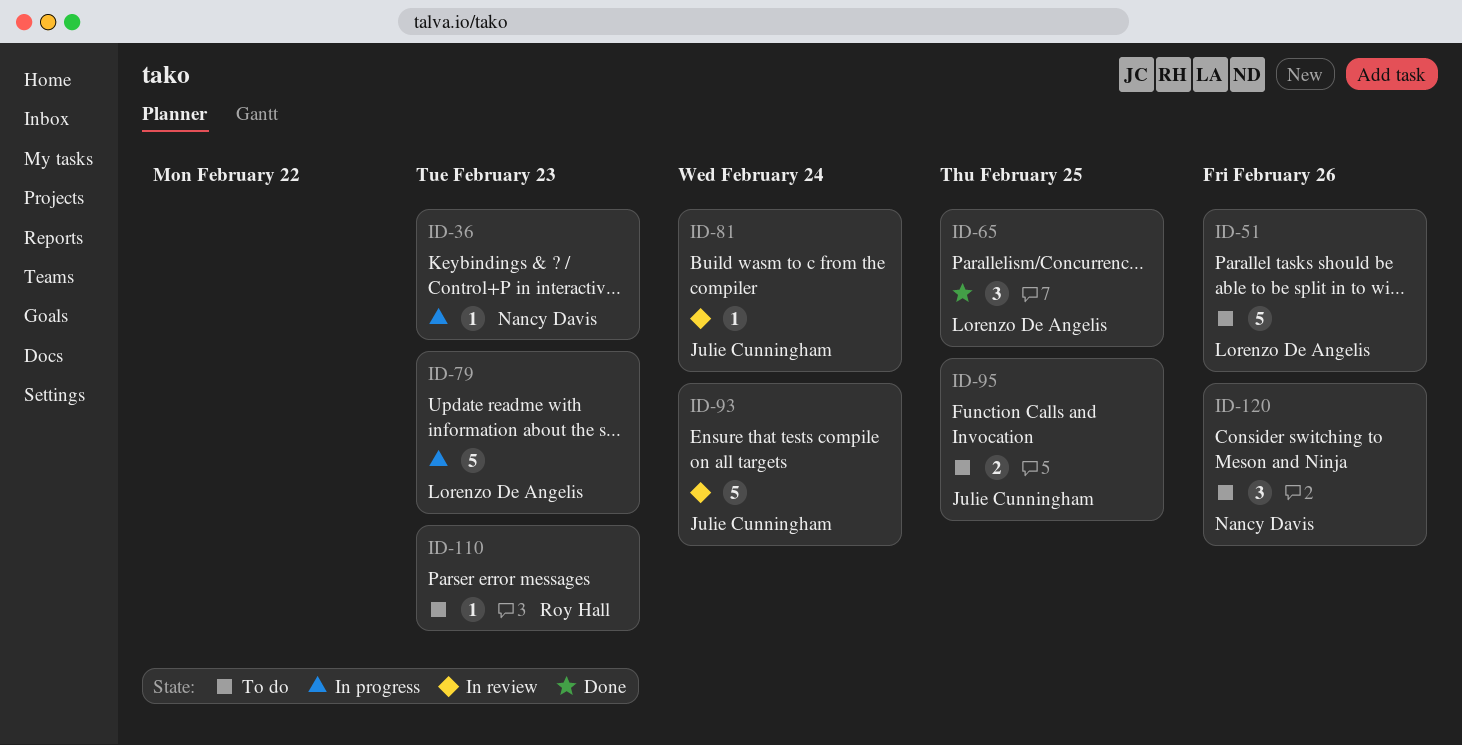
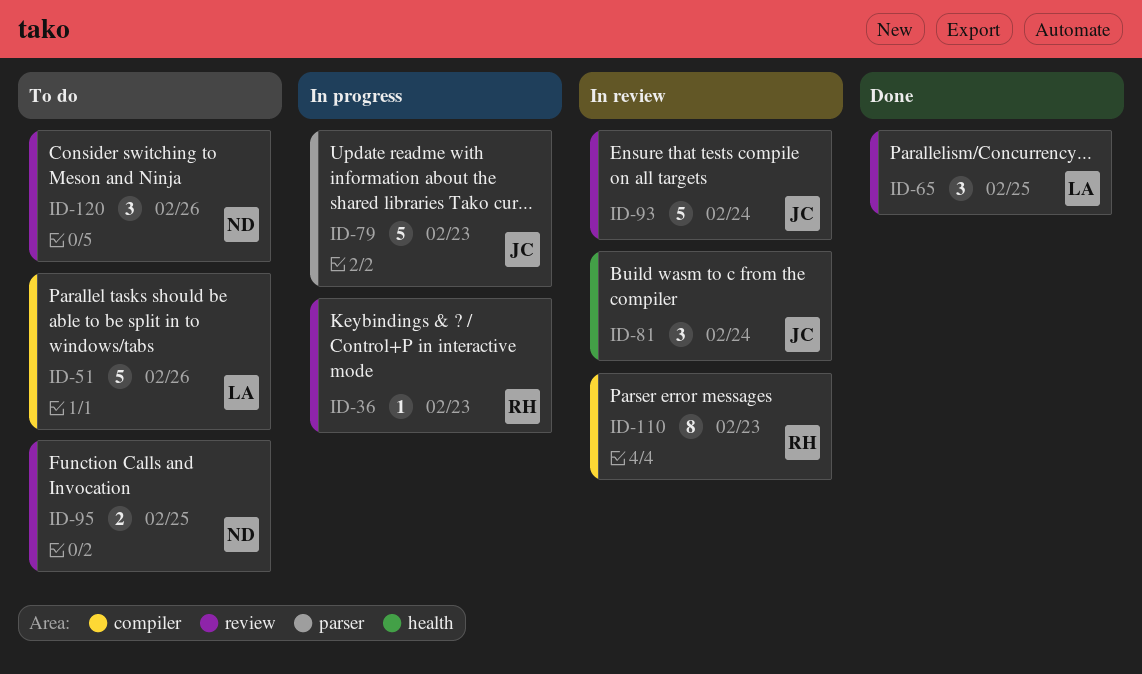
ID-36, owner: Nancy Davis -> Roy Hall
ID-79, owner: Lorenzo De Angelis -> Julie Cunningham
ID-81, estimate: 1 -> 3
ID-95, owner: Julie Cunningham -> Nancy Davis
ID-110, status: To do -> In review
ID-110, estimate: 1 -> 8

